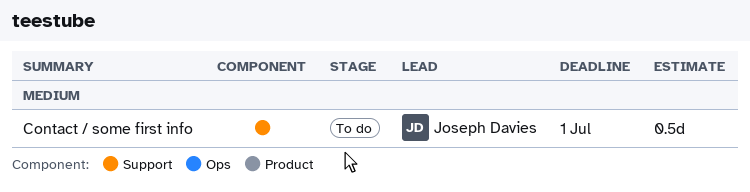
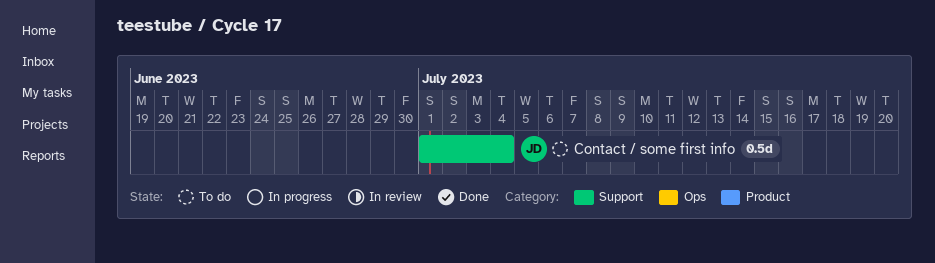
Contact / some first info, due: Jul 1 -> Jul 4

